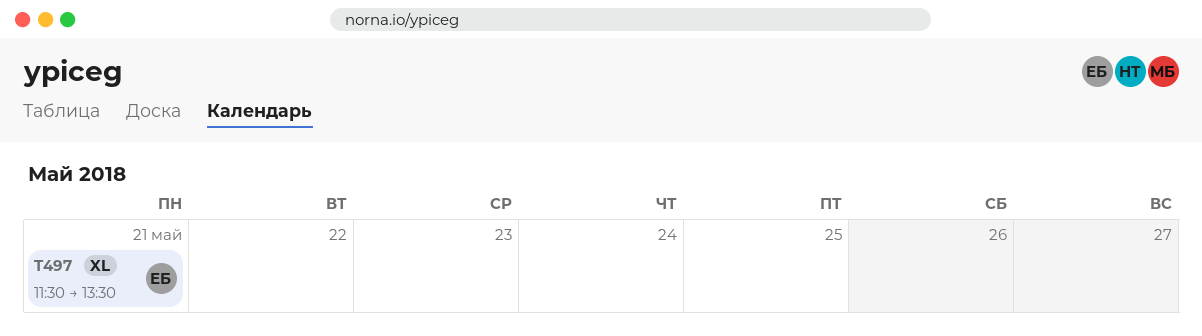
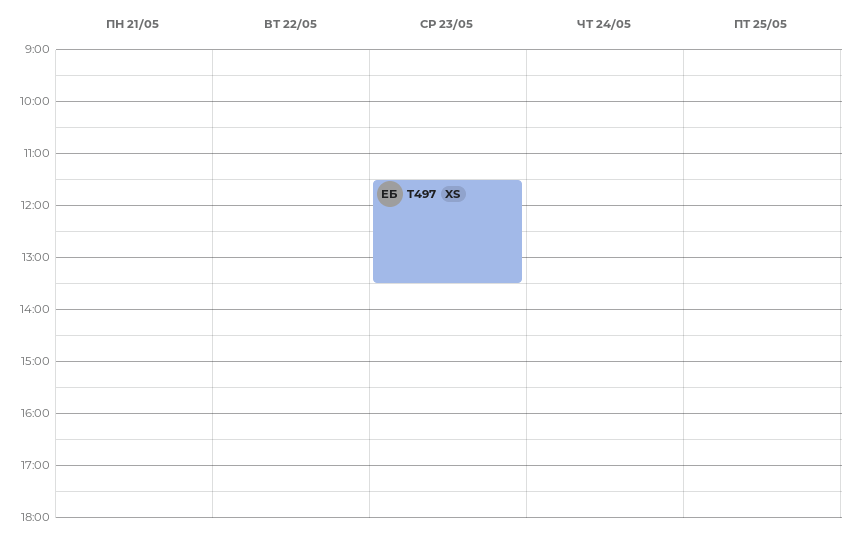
T497, estimate: XL -> XS
T497, day: May 21 -> May 23

